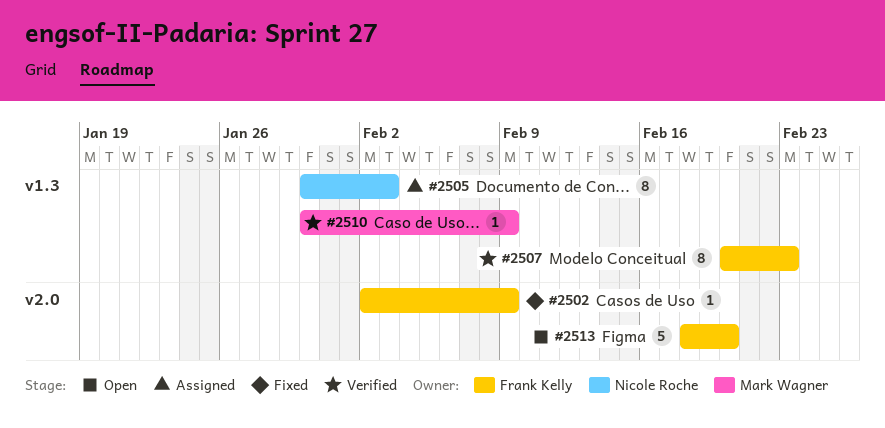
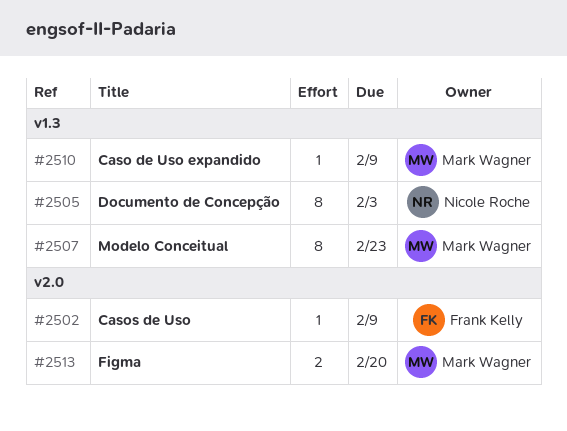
#2507, owner: Frank Kelly -> Mark Wagner
#2513, owner: Frank Kelly -> Mark Wagner
#2513, estimate: 5 -> 2

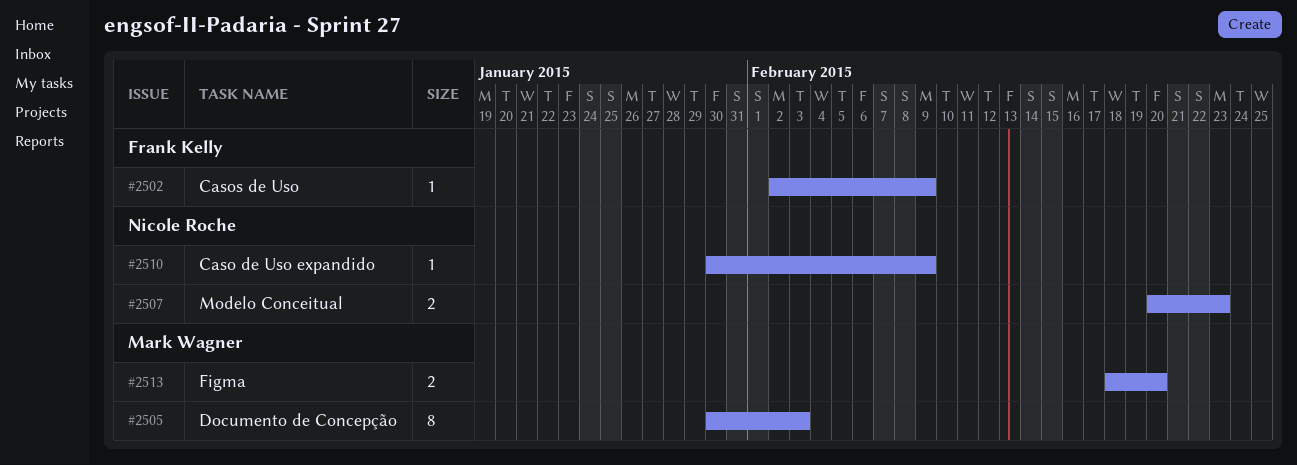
#2505, owner: Nicole Roche -> Mark Wagner
#2507, owner: Mark Wagner -> Nicole Roche
#2507, estimate: 8 -> 2
#2510, owner: Mark Wagner -> Nicole Roche

